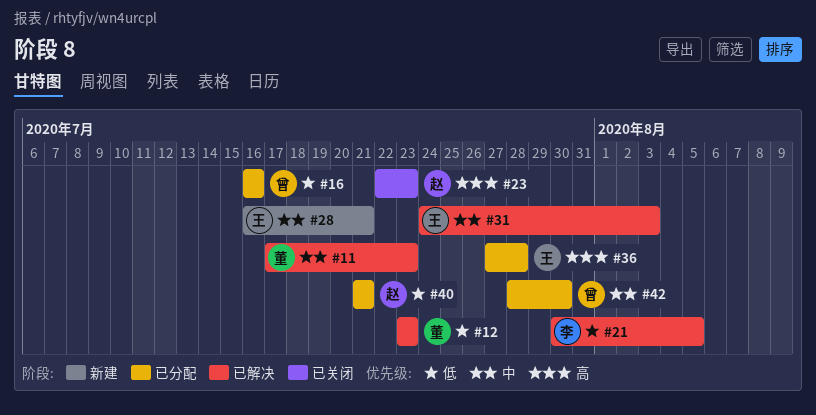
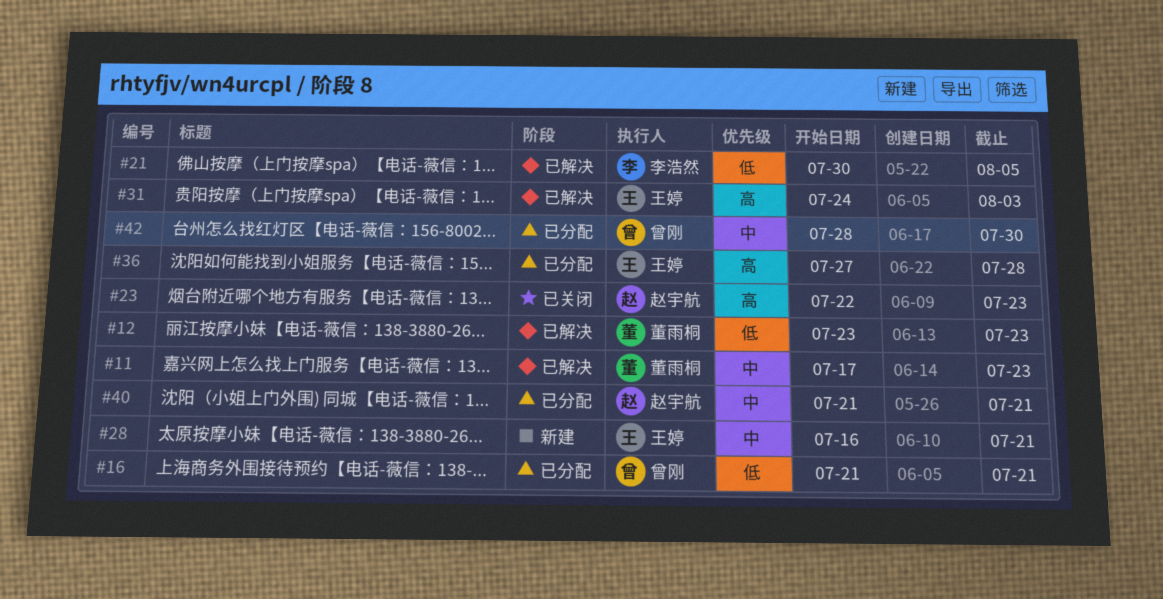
#16, start: Jul 16 -> Jul 21
#16, due: Jul 16 -> Jul 21
#31, priority: 中 -> 高
#40, priority: 低 -> 中

